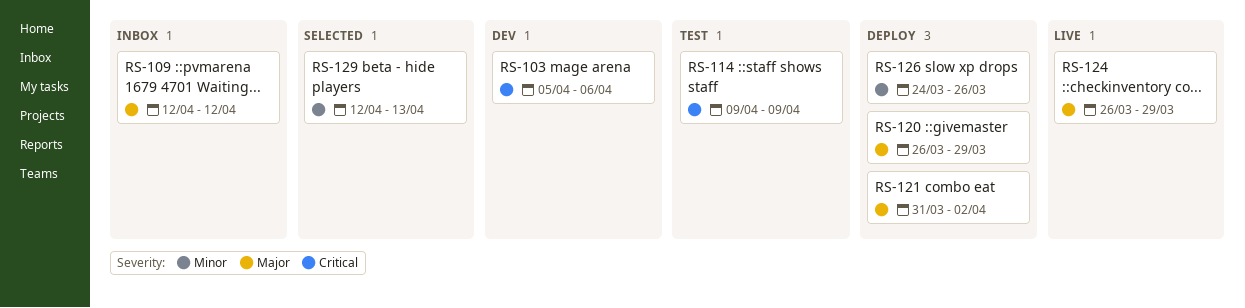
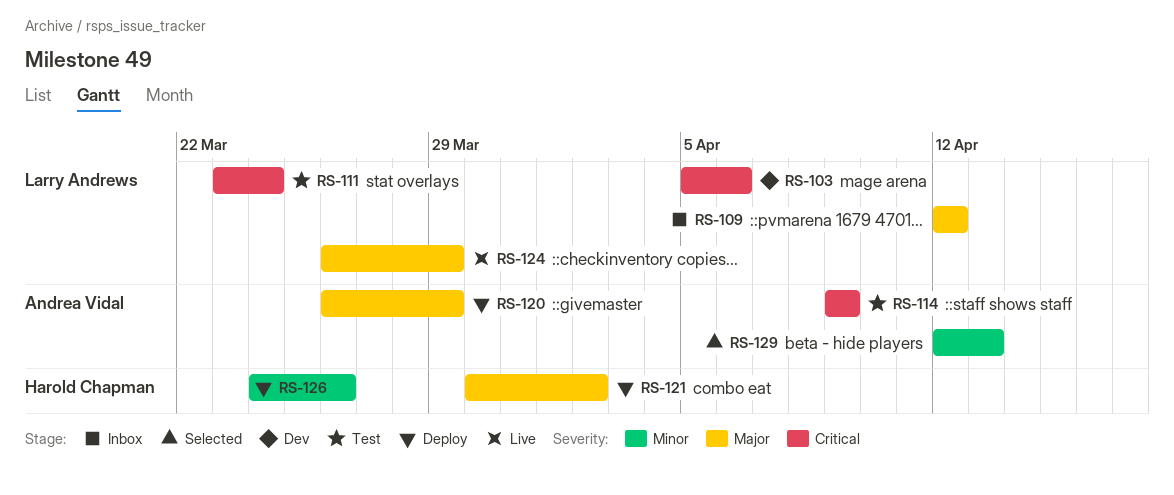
RS-111: none -> present
RS-121, start: Mar 31 -> Mar 30

